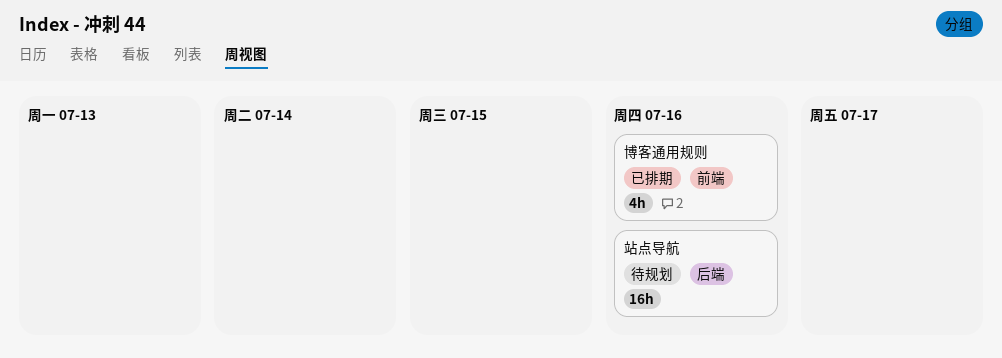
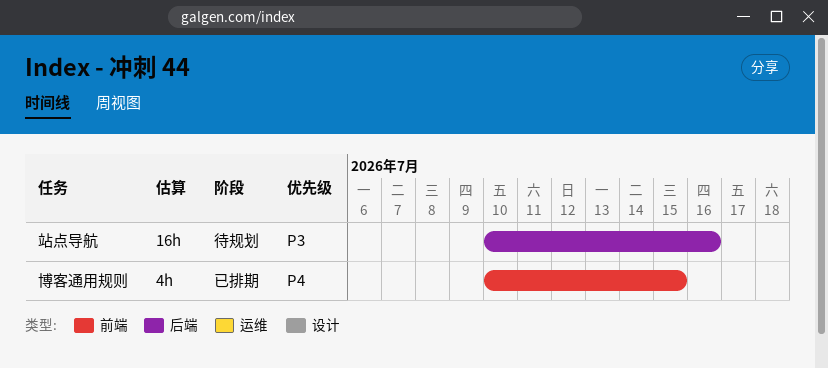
博客通用规则, due: Jul 16 -> Jul 15

